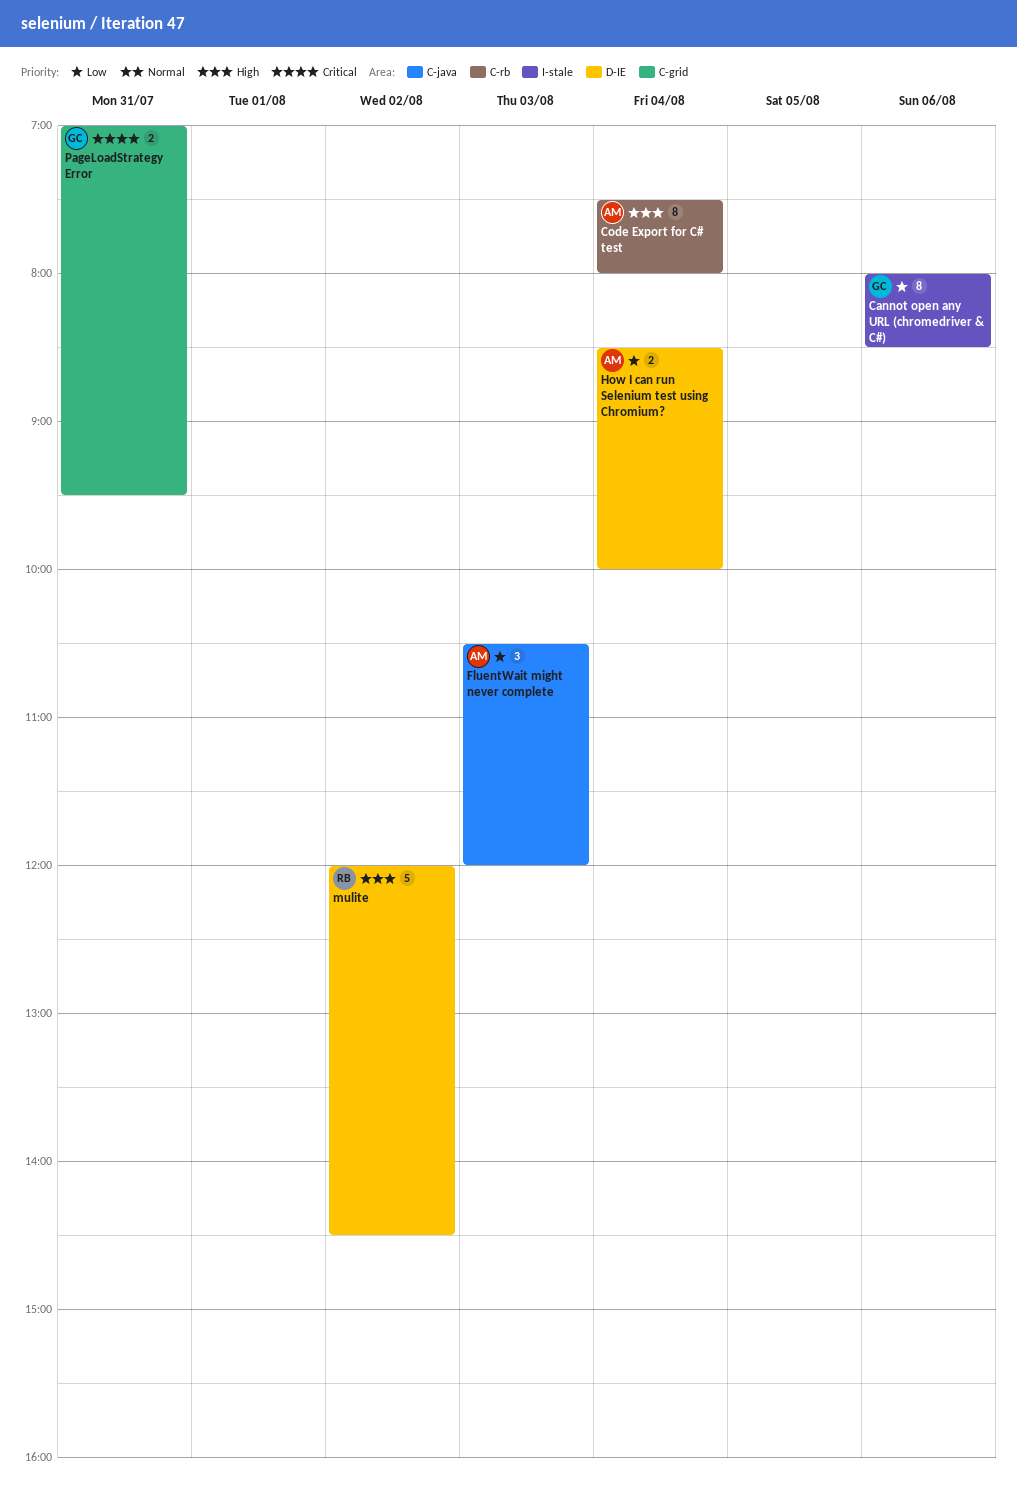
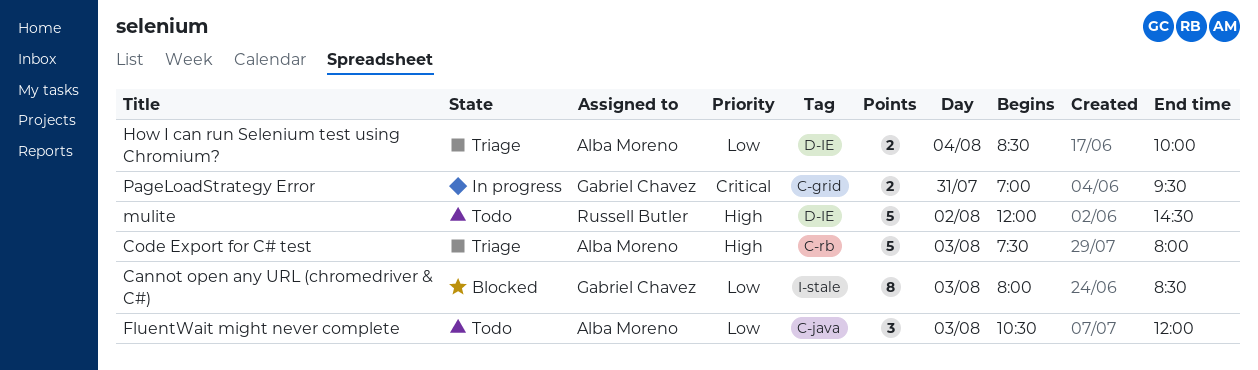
Cannot open any URL (chromedriver & C#), day: Aug 6 -> Aug 3
Code Export for C# test, estimate: 8 -> 5
Code Export for C# test, day: Aug 4 -> Aug 3

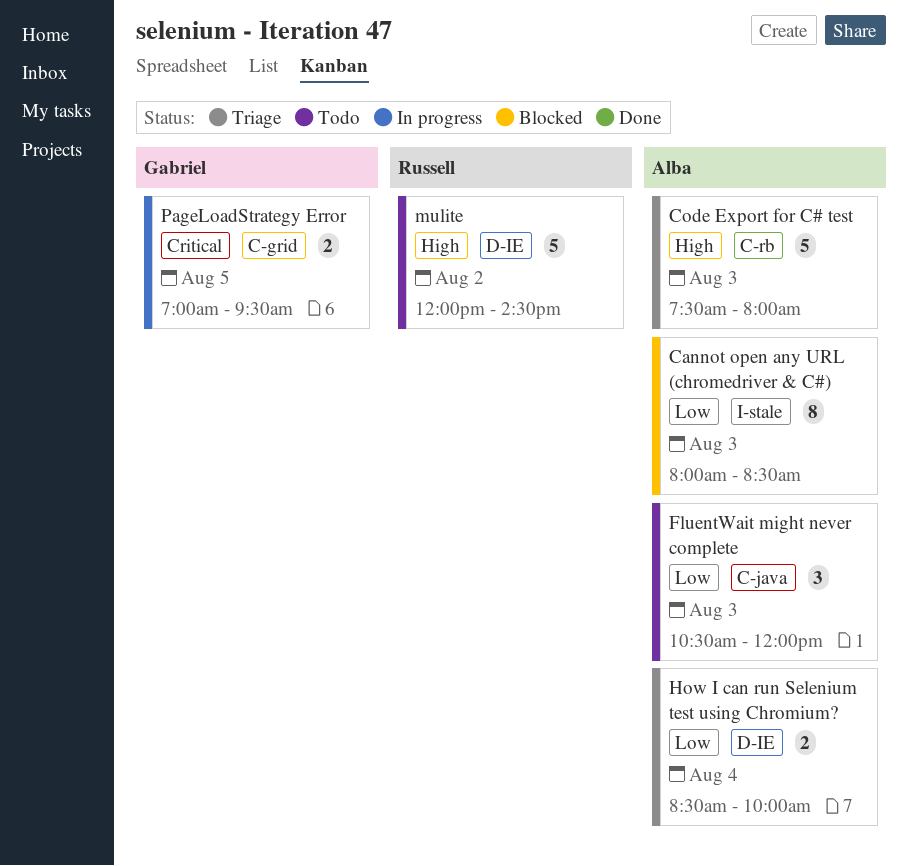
Cannot open any URL (chromedriver & C#), owner: Gabriel Chavez -> Alba Moreno
PageLoadStrategy Error, day: Jul 31 -> Aug 5

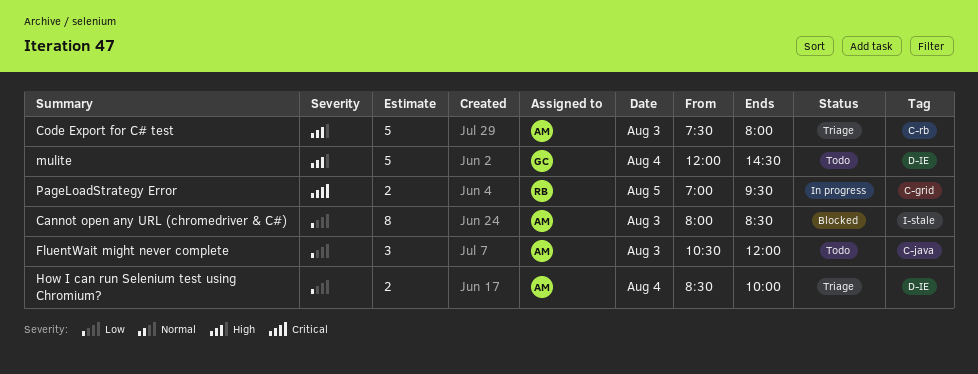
mulite, owner: Russell -> Gabriel
mulite, day: Aug 2 -> Aug 4
PageLoadStrategy Error, owner: Gabriel -> Russell

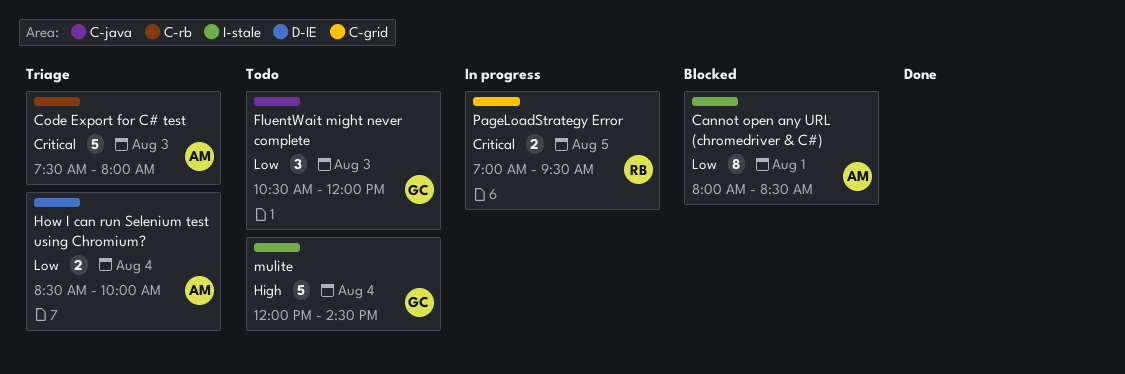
Cannot open any URL (chromedriver & C#), day: Aug 3 -> Aug 1
Code Export for C# test, priority: High -> Critical
FluentWait might never complete, owner: AM -> GC
mulite, label: D-IE -> I-stale

